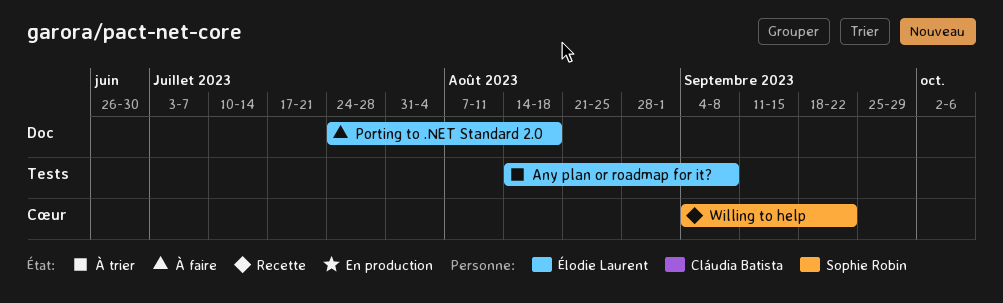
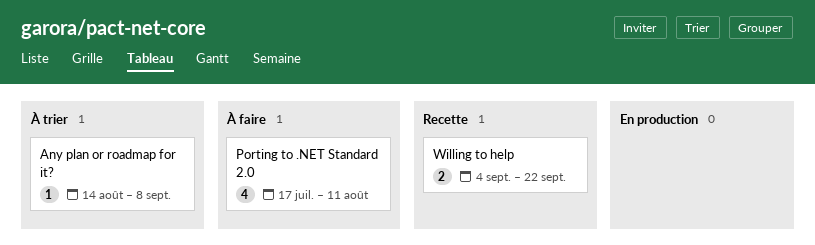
Porting to .NET Standard 2.0, start: Jul 24 -> Jul 17
Porting to .NET Standard 2.0, due: Aug 18 -> Aug 11

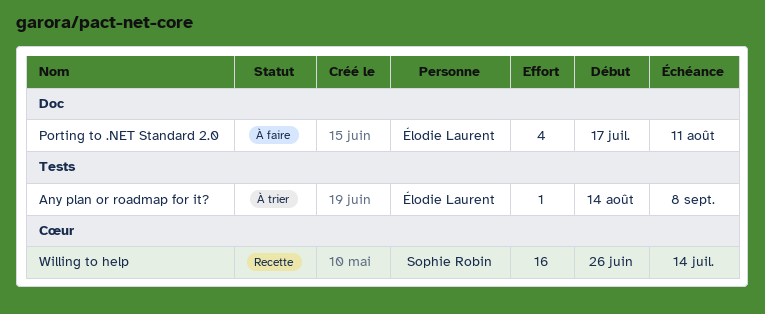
Willing to help, estimate: 2 -> 16
Willing to help, start: Sep 4 -> Jun 26
Willing to help, due: Sep 22 -> Jul 14

